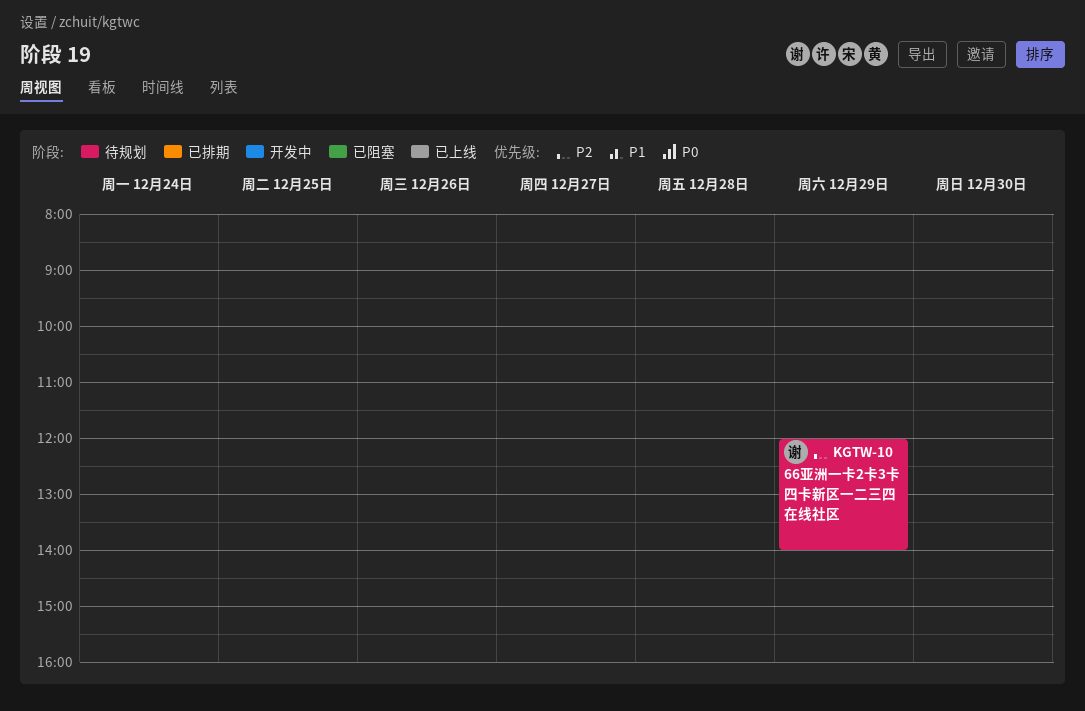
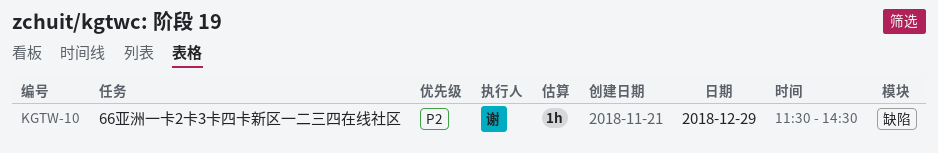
KGTW-10, begins: 12:00 -> 11:30
KGTW-10, ends: 14:00 -> 14:30

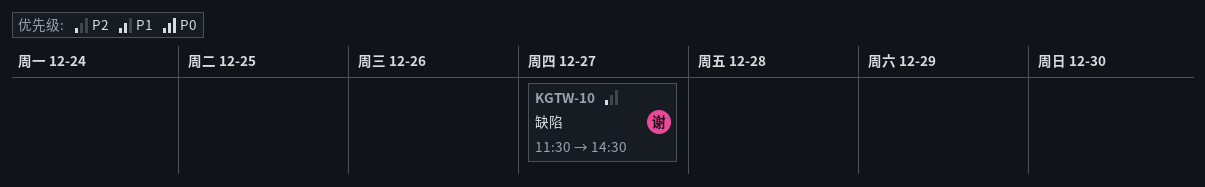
KGTW-10, day: Dec 29 -> Dec 27

